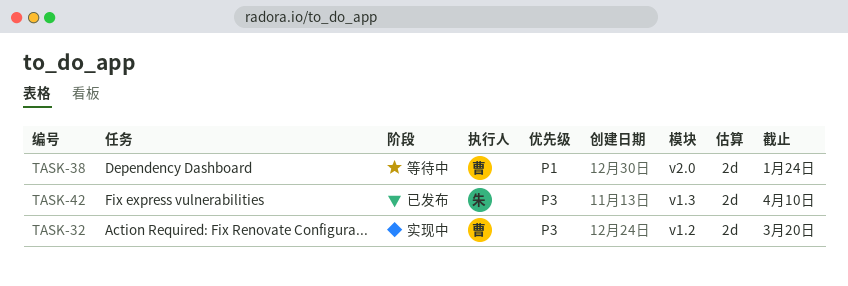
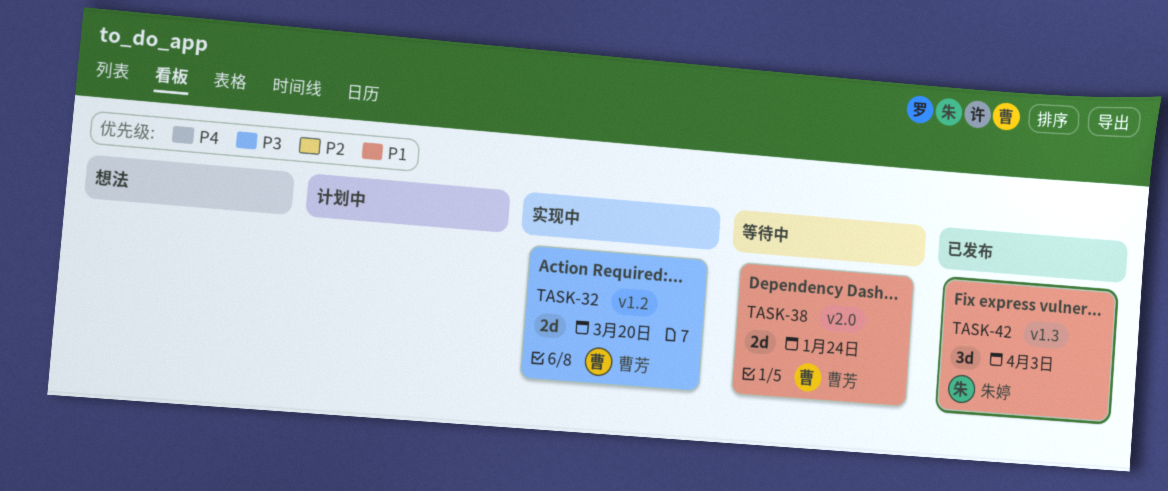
TASK-42, priority: P3 -> P1
TASK-42, estimate: 2d -> 3d
TASK-42, due: Apr 10 -> Apr 3

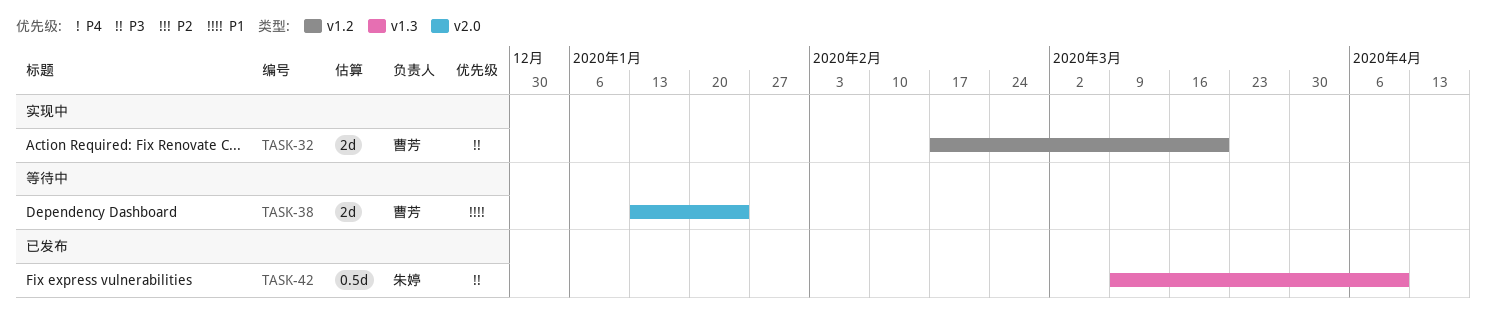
TASK-42, priority: P1 -> P3
TASK-42, estimate: 3d -> 0.5d
TASK-42, due: Apr 3 -> Apr 10

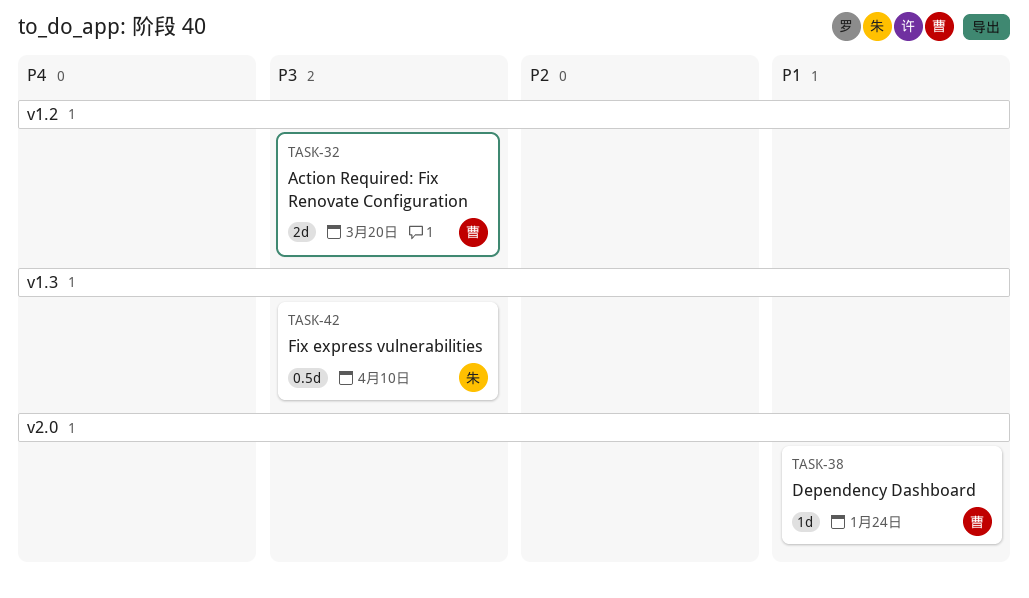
TASK-38, estimate: 2d -> 1d

